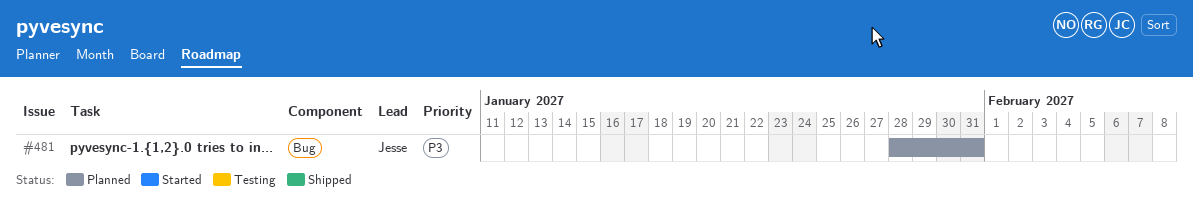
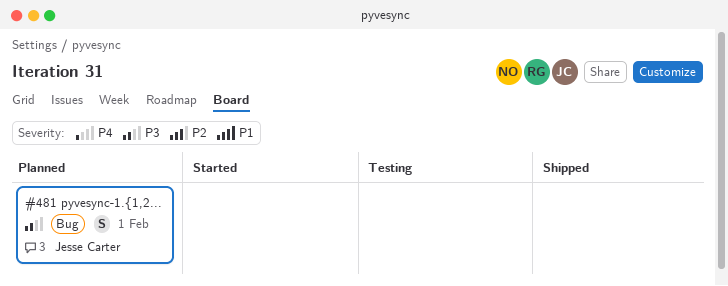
#481, due: Jan 31 -> Feb 1

